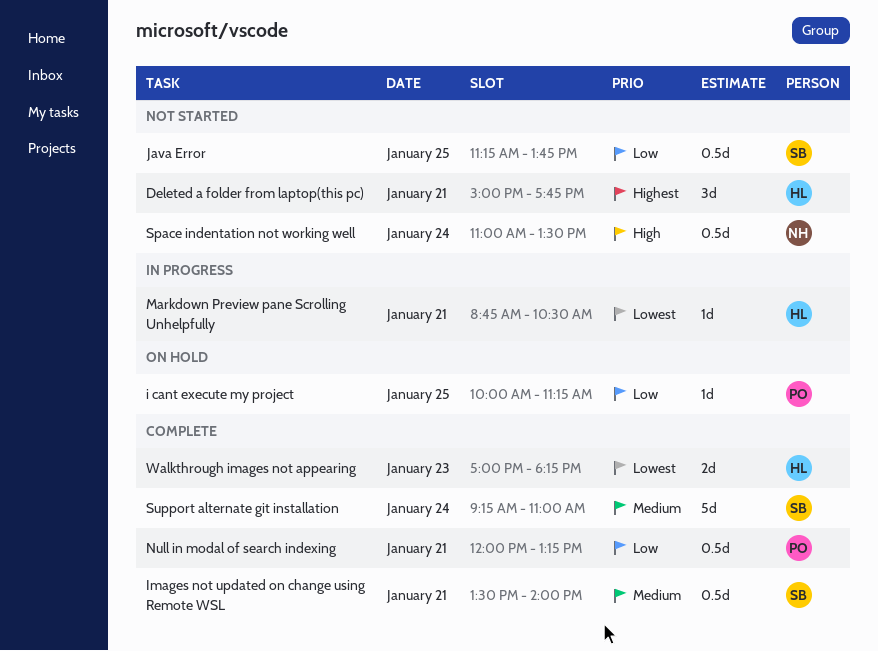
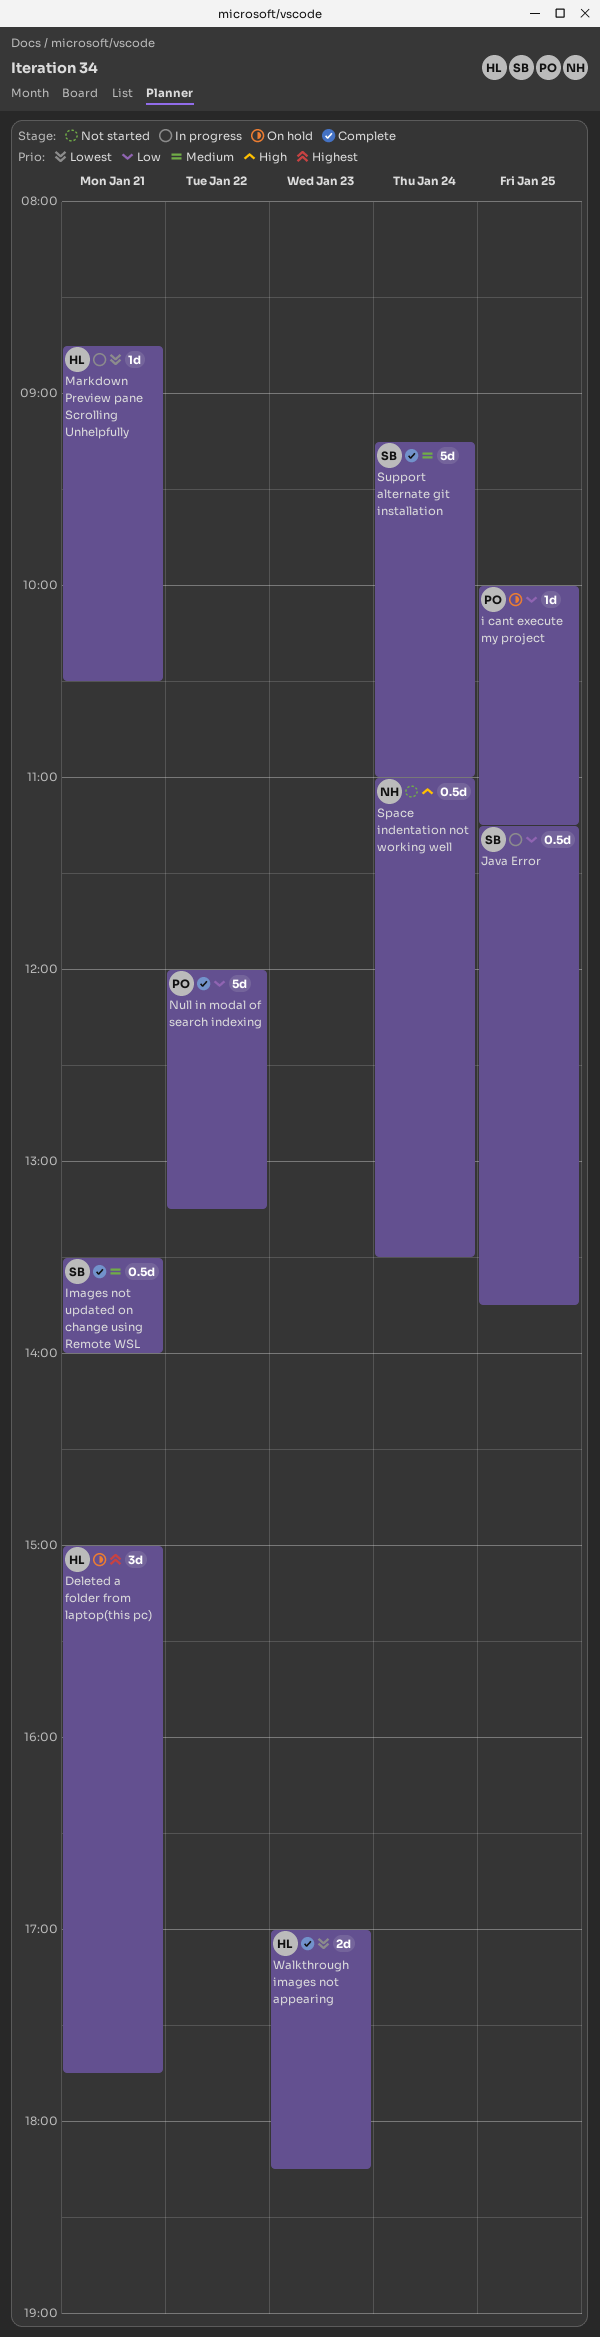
Deleted a folder from laptop(this pc), status: Not started -> On hold
Java Error, status: Not started -> In progress
Null in modal of search indexing, estimate: 0.5d -> 5d
Null in modal of search indexing, day: Jan 21 -> Jan 22

